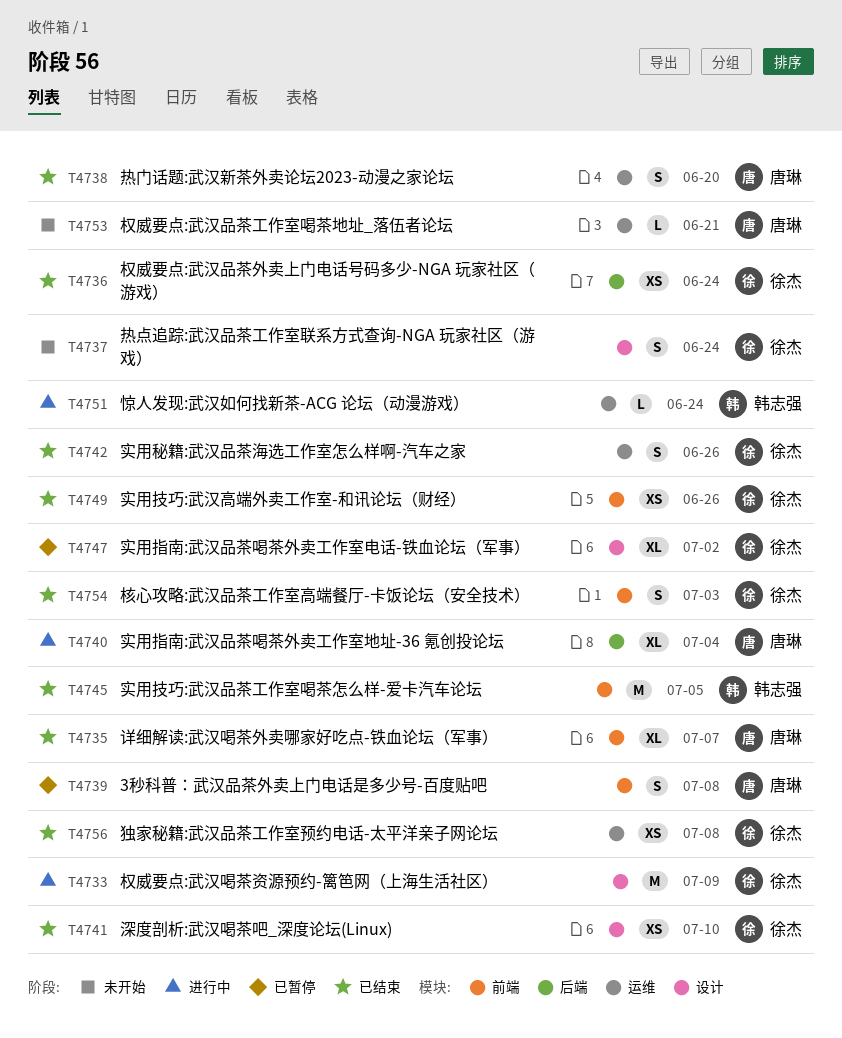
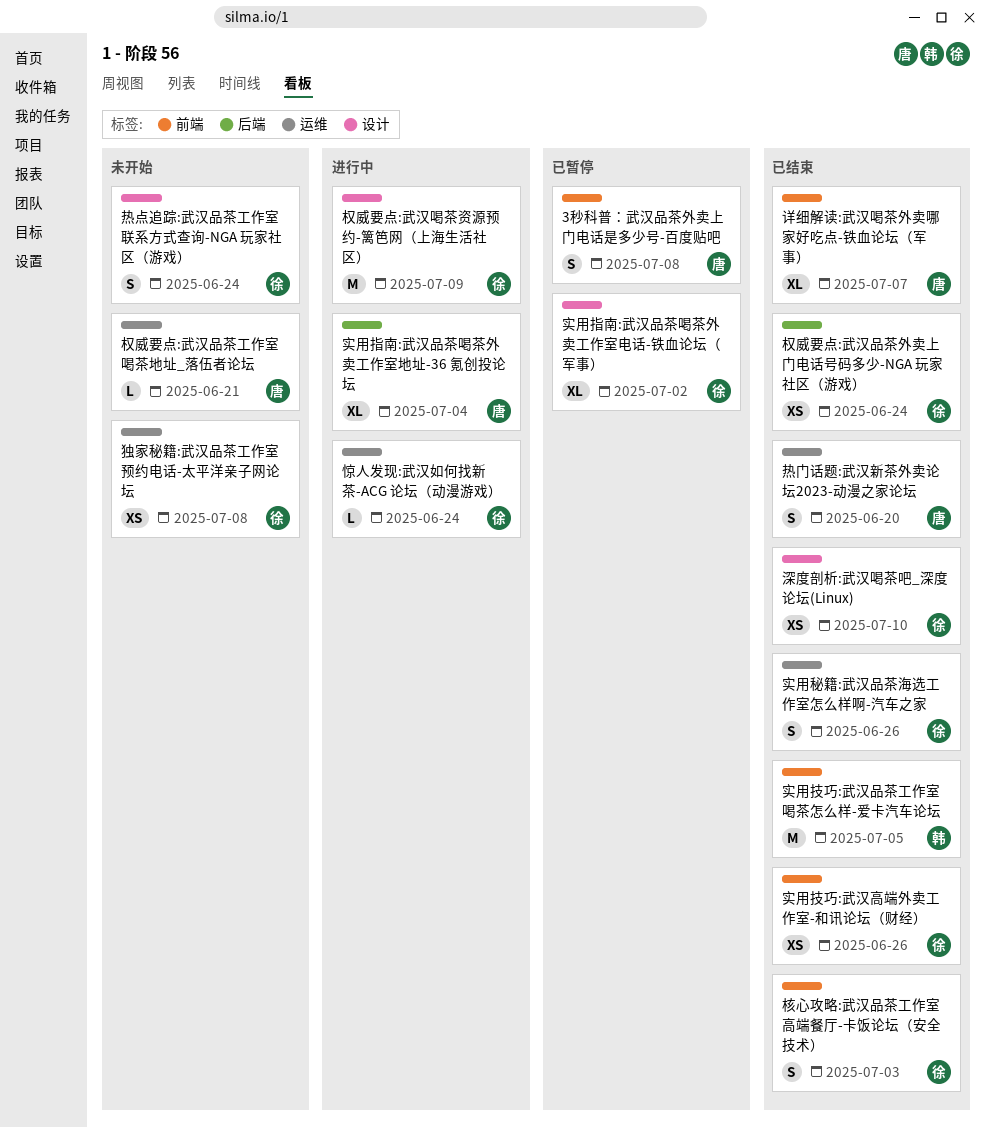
惊人发现:武汉如何找新茶-ACG 论坛（动漫游戏）, owner: 韩志强 -> 徐杰
独家秘籍:武汉品茶工作室预约电话-太平洋亲子网论坛, status: 已结束 -> 未开始

